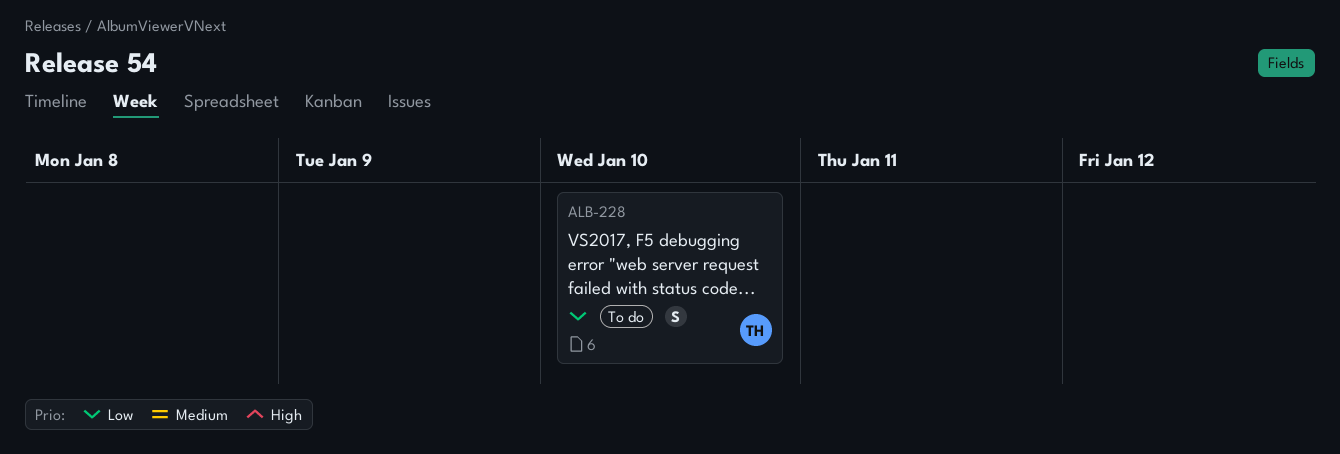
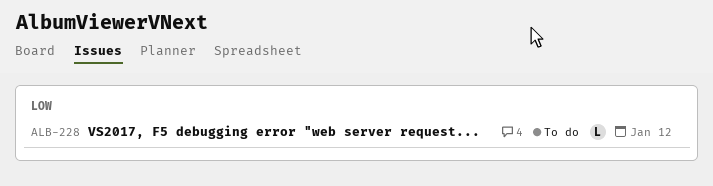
ALB-228, estimate: S -> L
ALB-228, due: Jan 10 -> Jan 12

